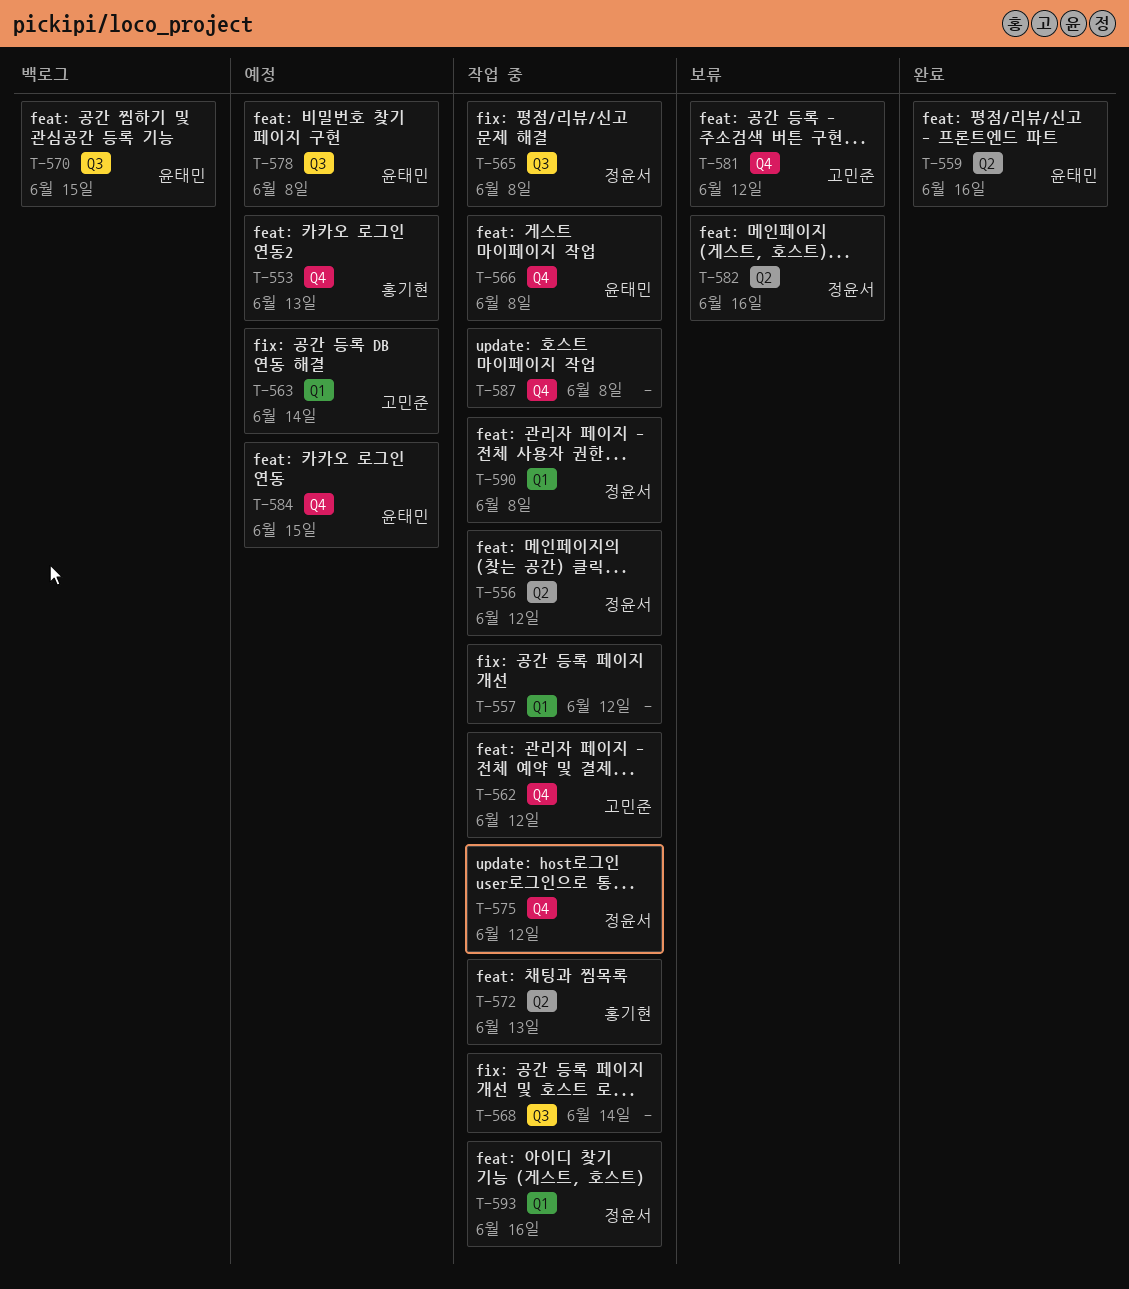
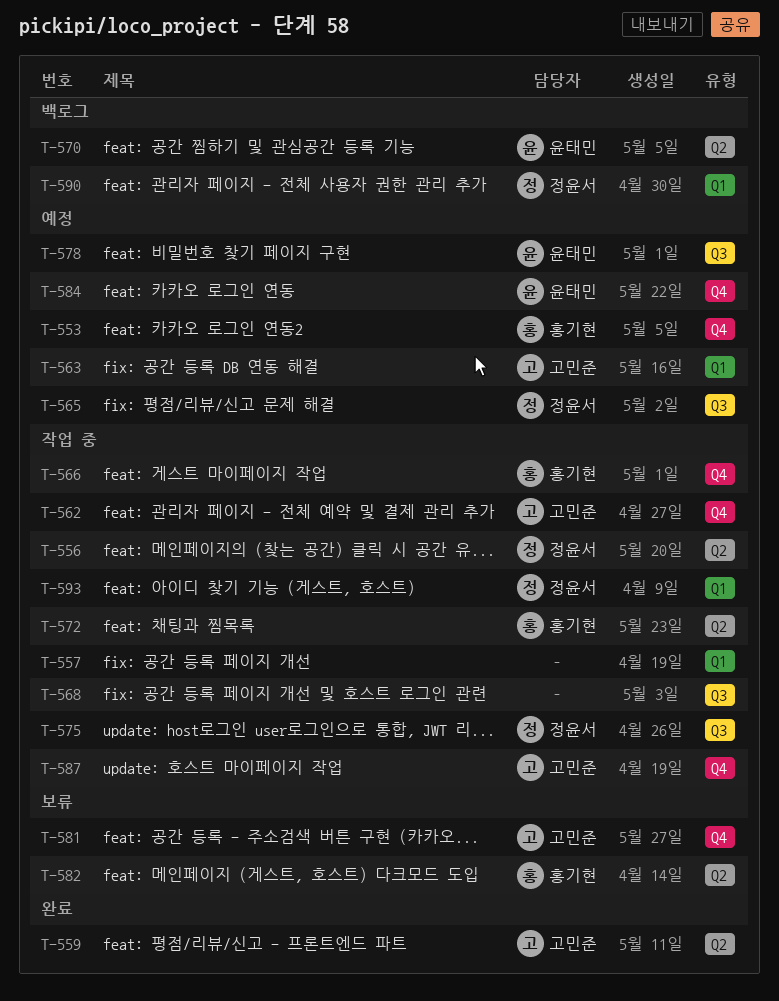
T-559, owner: 윤태민 -> 고민준
T-565, status: 작업 중 -> 예정
T-566, owner: 윤태민 -> 홍기현
T-570, label: Q3 -> Q2
T-575, label: Q4 -> Q3
T-582, owner: 정윤서 -> 홍기현
T-587, owner: none -> 고민준
T-590, status: 작업 중 -> 백로그

